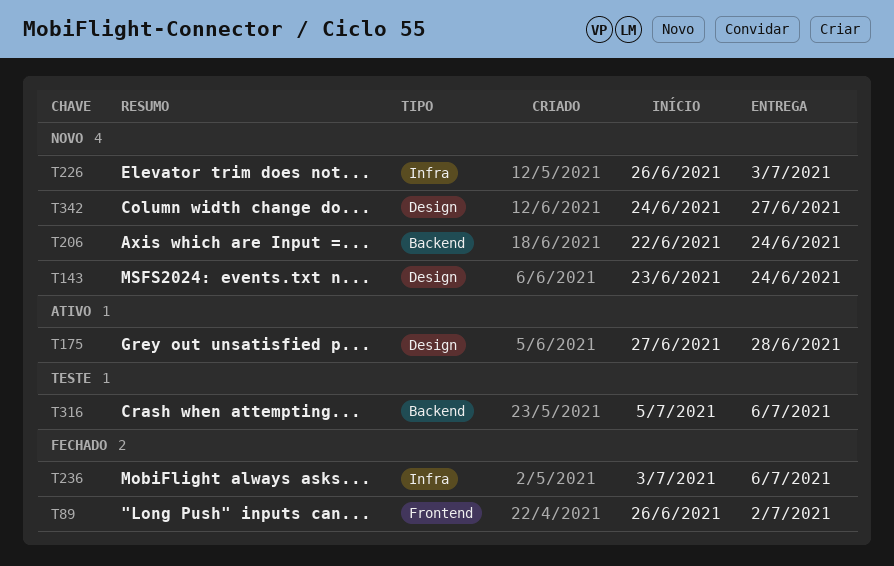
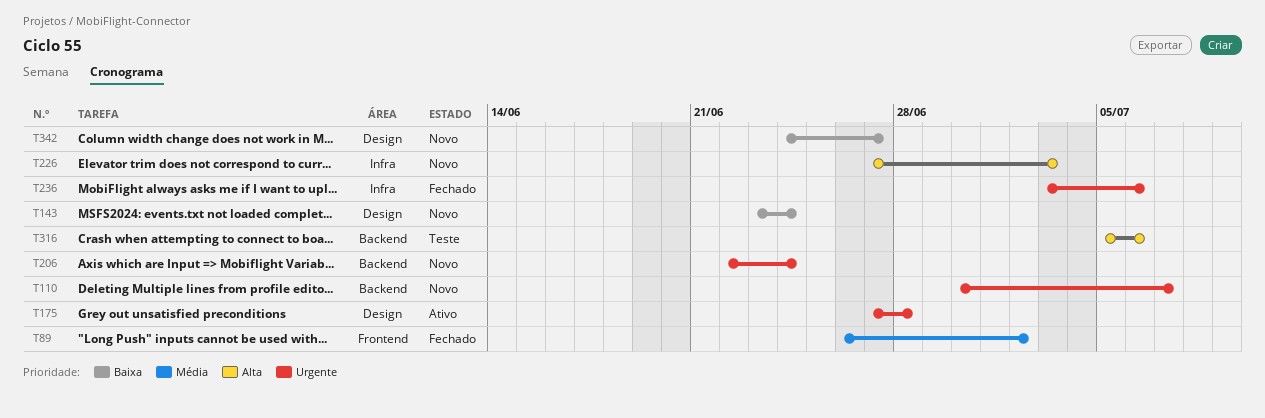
T110: none -> present
T226, start: Jun 26 -> Jun 27

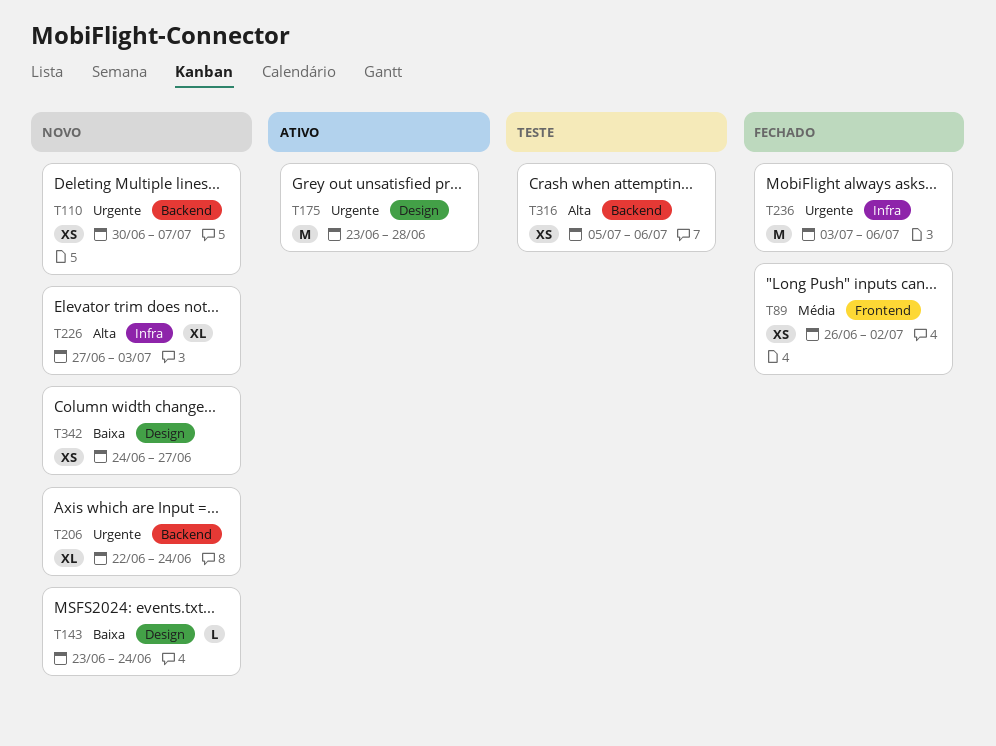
T175, start: Jun 27 -> Jun 23

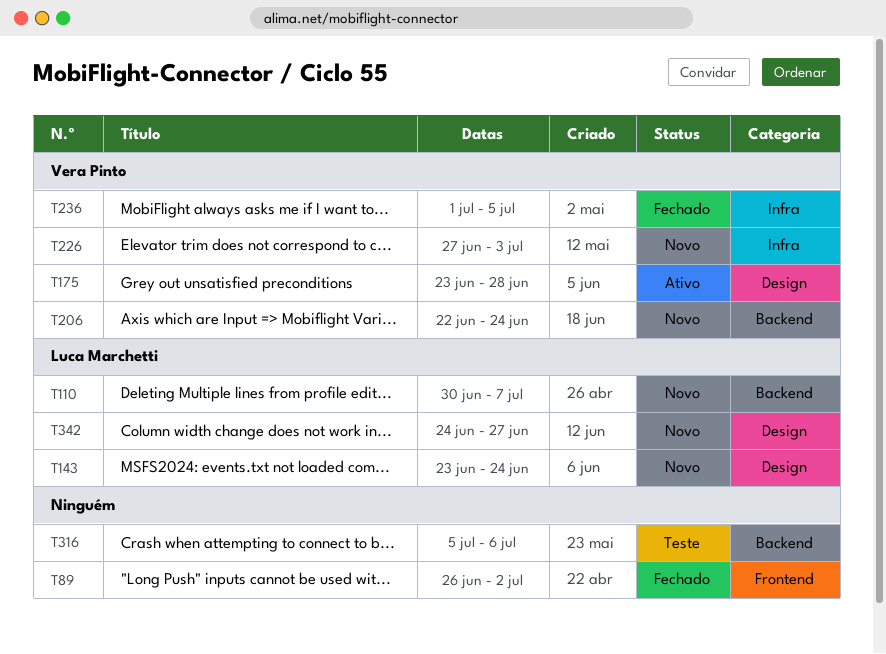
T236, start: Jul 3 -> Jul 1
T236, due: Jul 6 -> Jul 5

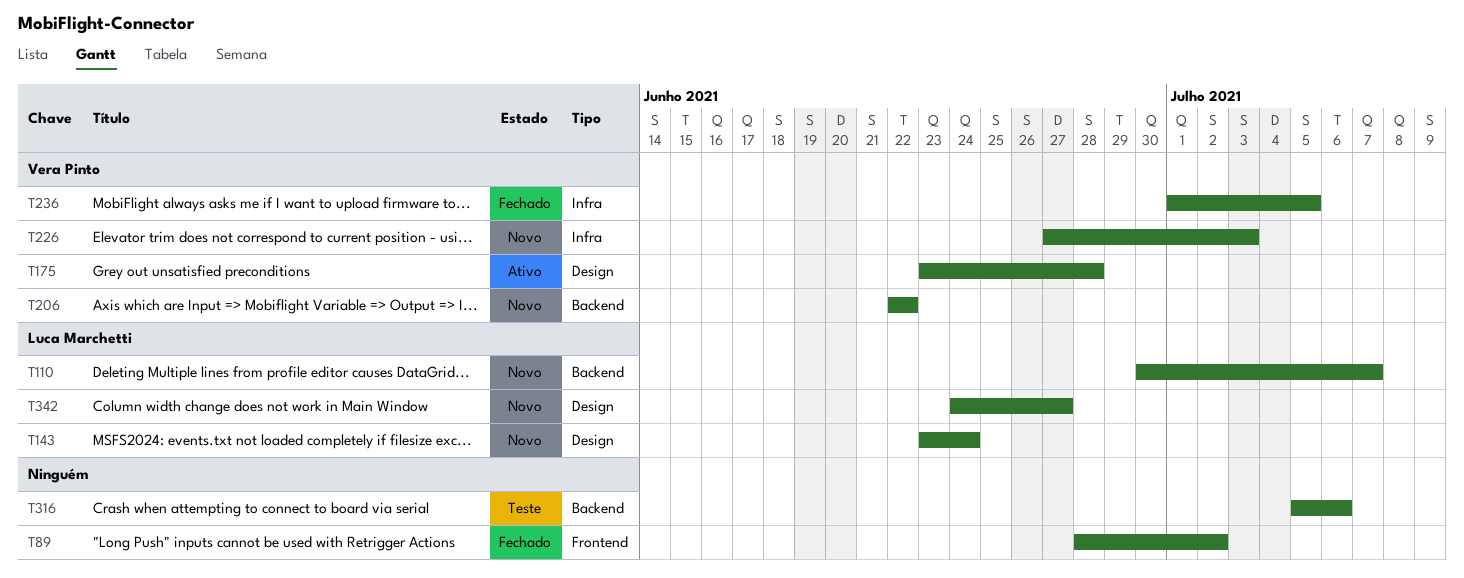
T89, start: Jun 26 -> Jun 28
T206, due: Jun 24 -> Jun 22

